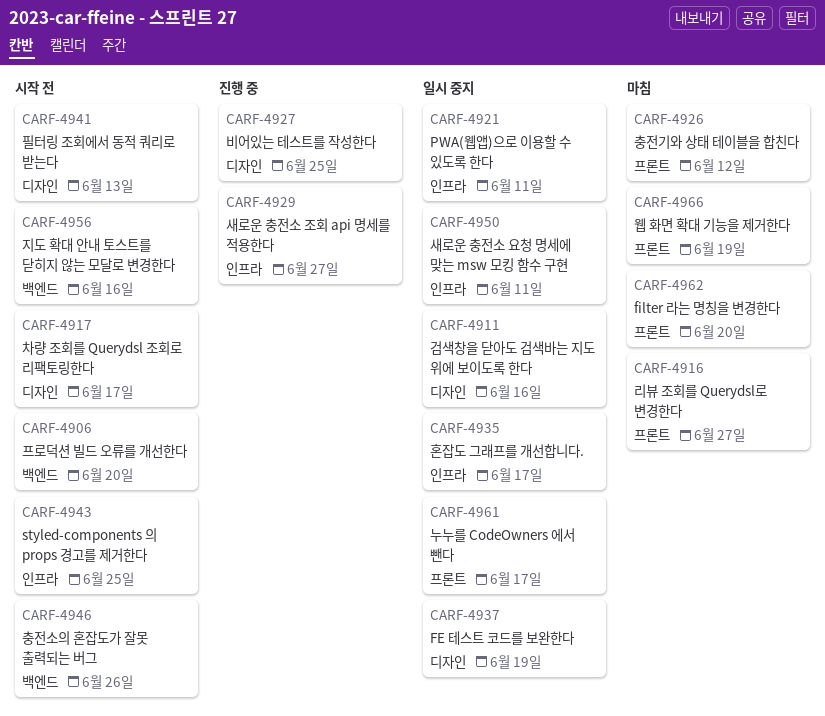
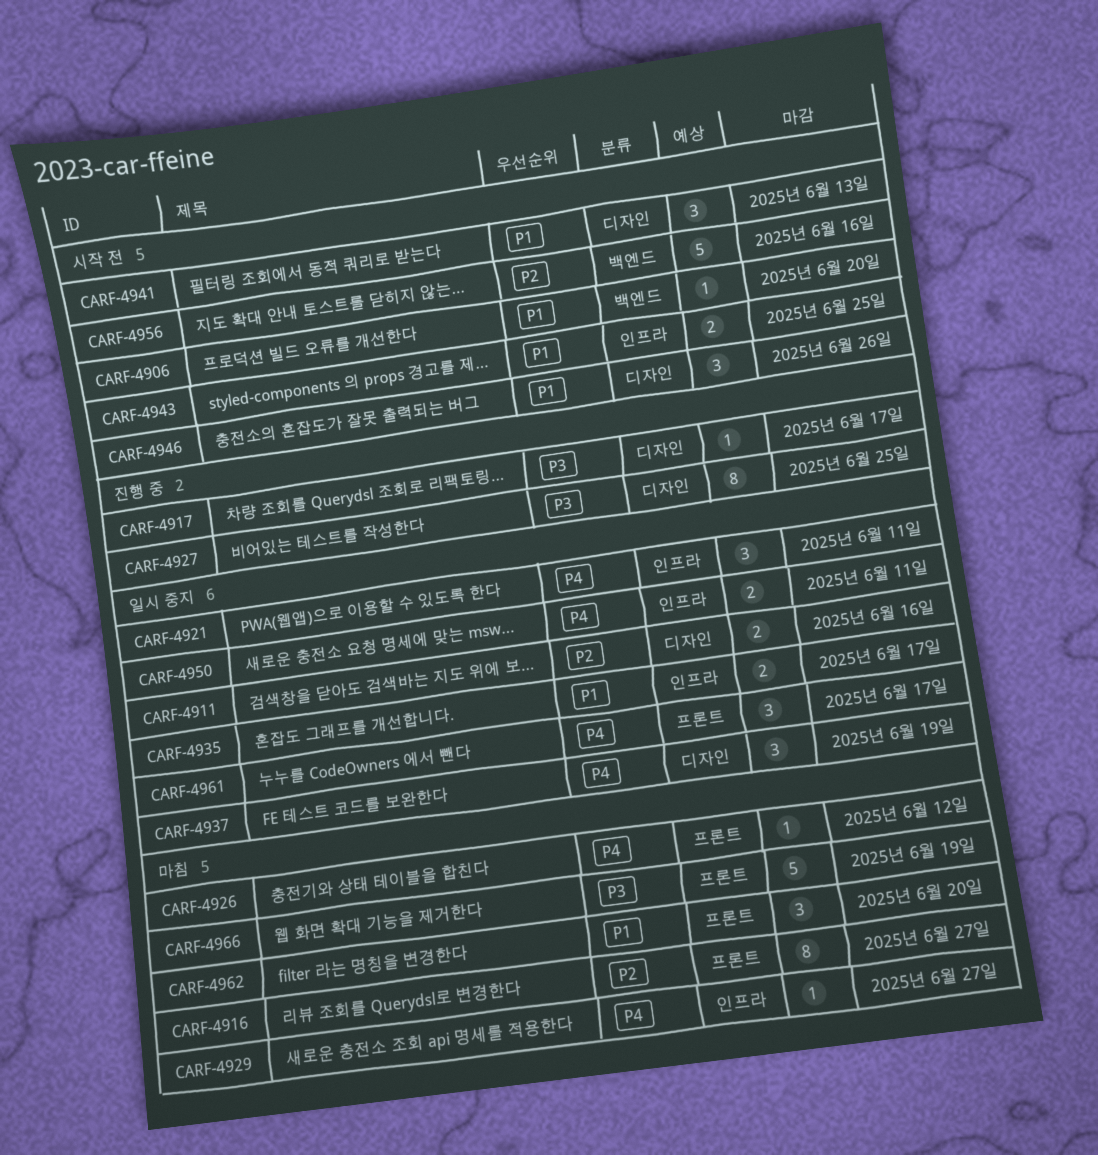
CARF-4917, status: 시작 전 -> 진행 중
CARF-4929, status: 진행 중 -> 마침
CARF-4946, label: 백엔드 -> 디자인

